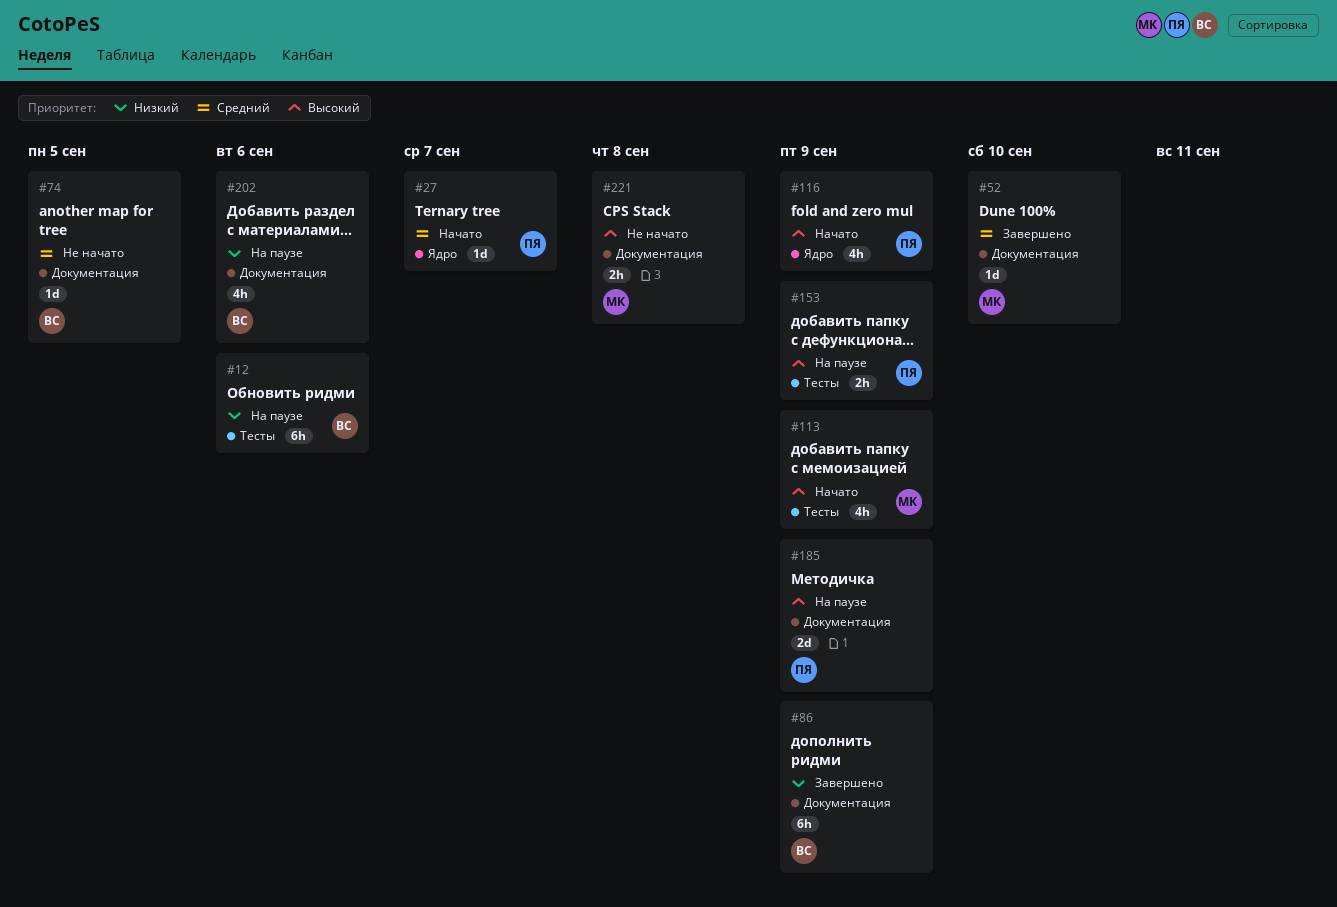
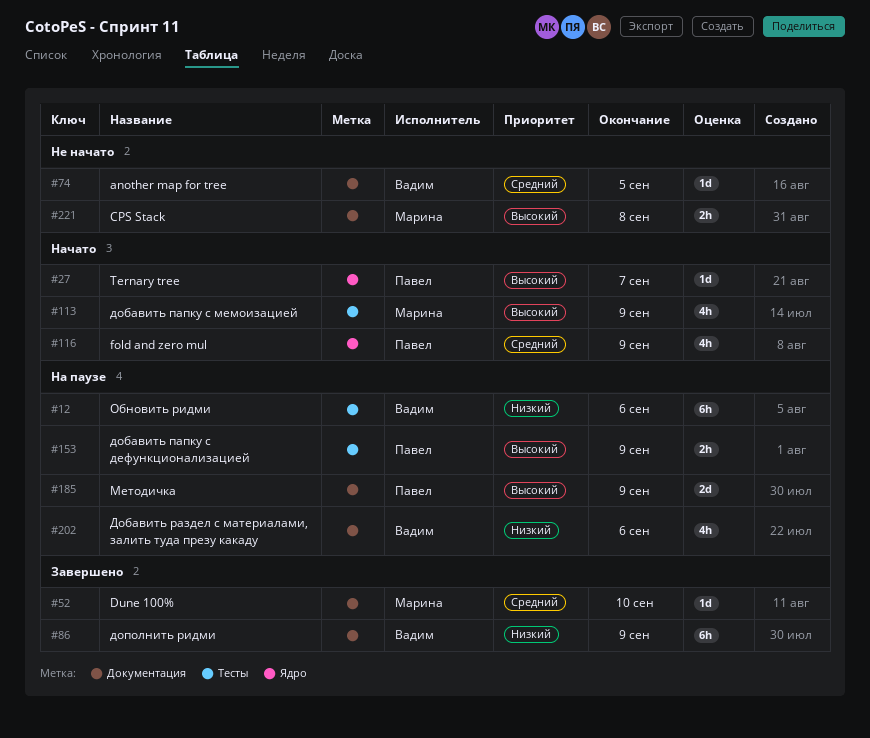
#27, priority: Средний -> Высокий
#116, priority: Высокий -> Средний

